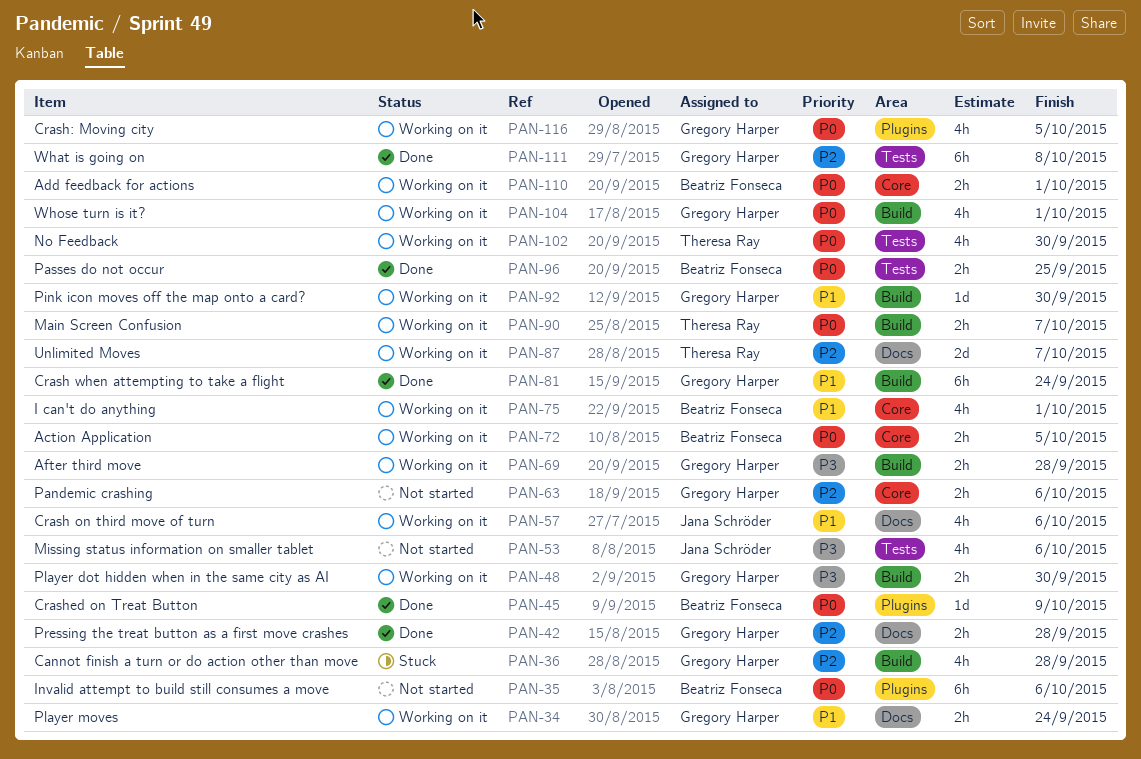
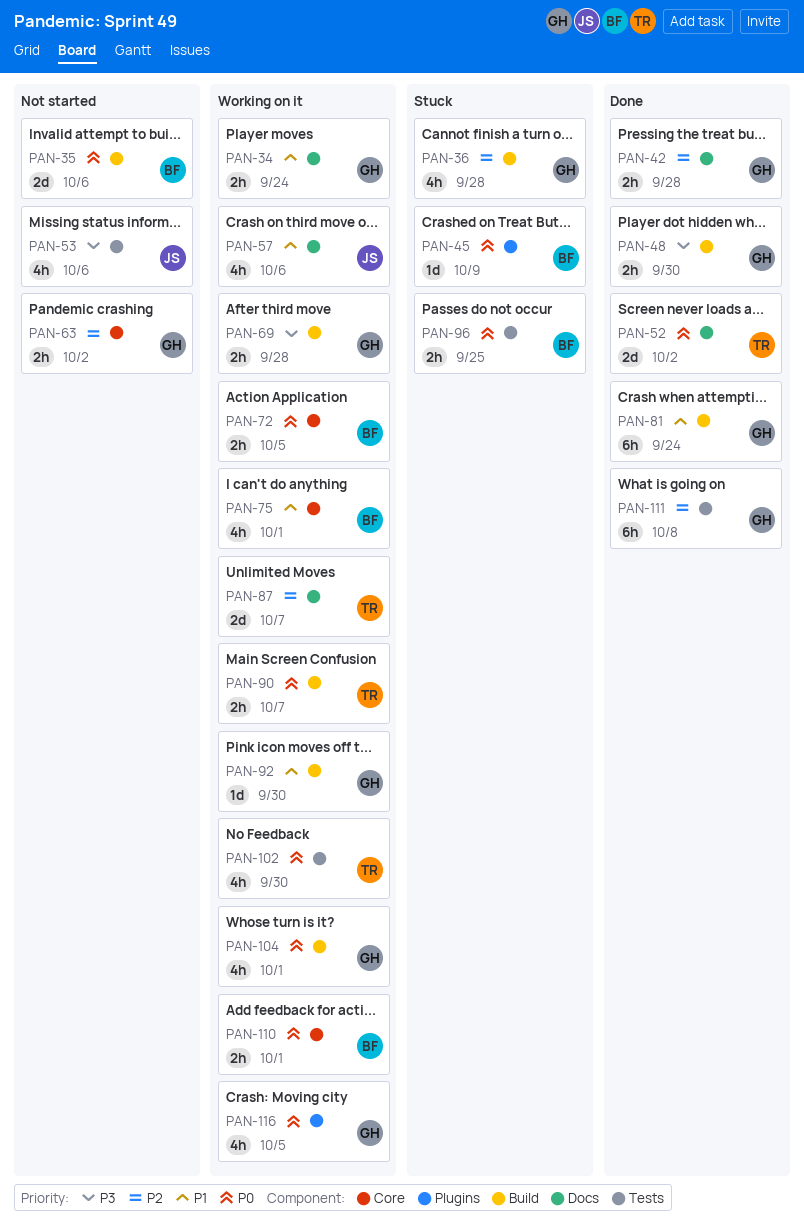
PAN-35, label: Plugins -> Build
PAN-35, estimate: 6h -> 2d
PAN-45, status: Done -> Stuck
PAN-48, status: Working on it -> Done
PAN-52: none -> present
PAN-63, due: Oct 6 -> Oct 2
PAN-96, status: Done -> Stuck

